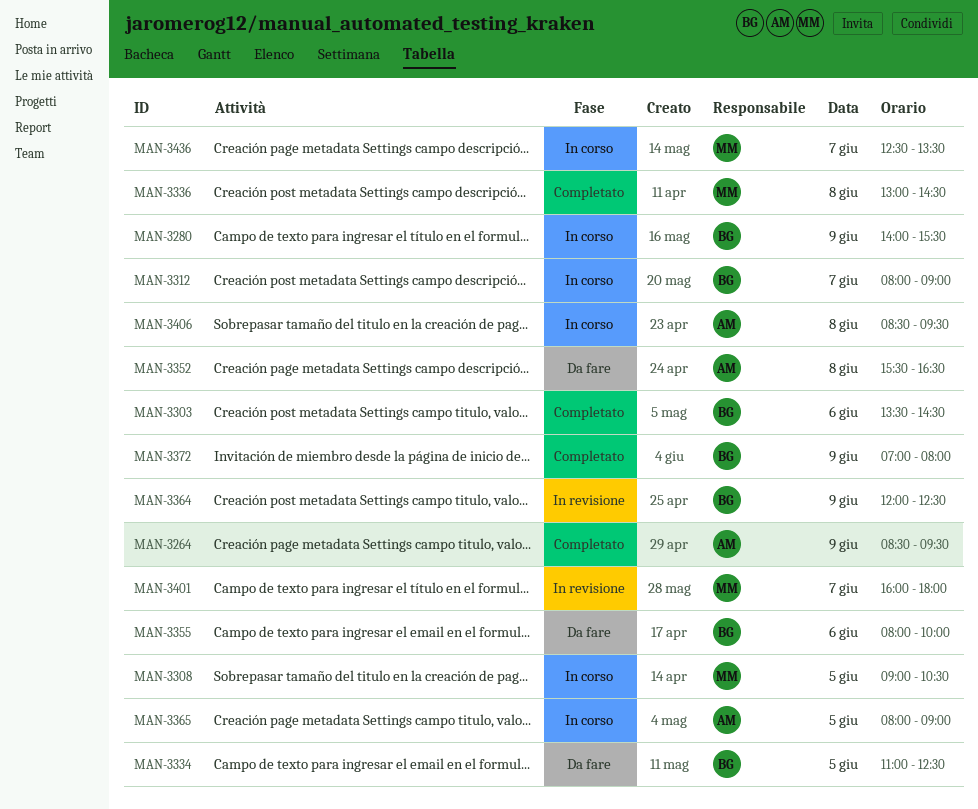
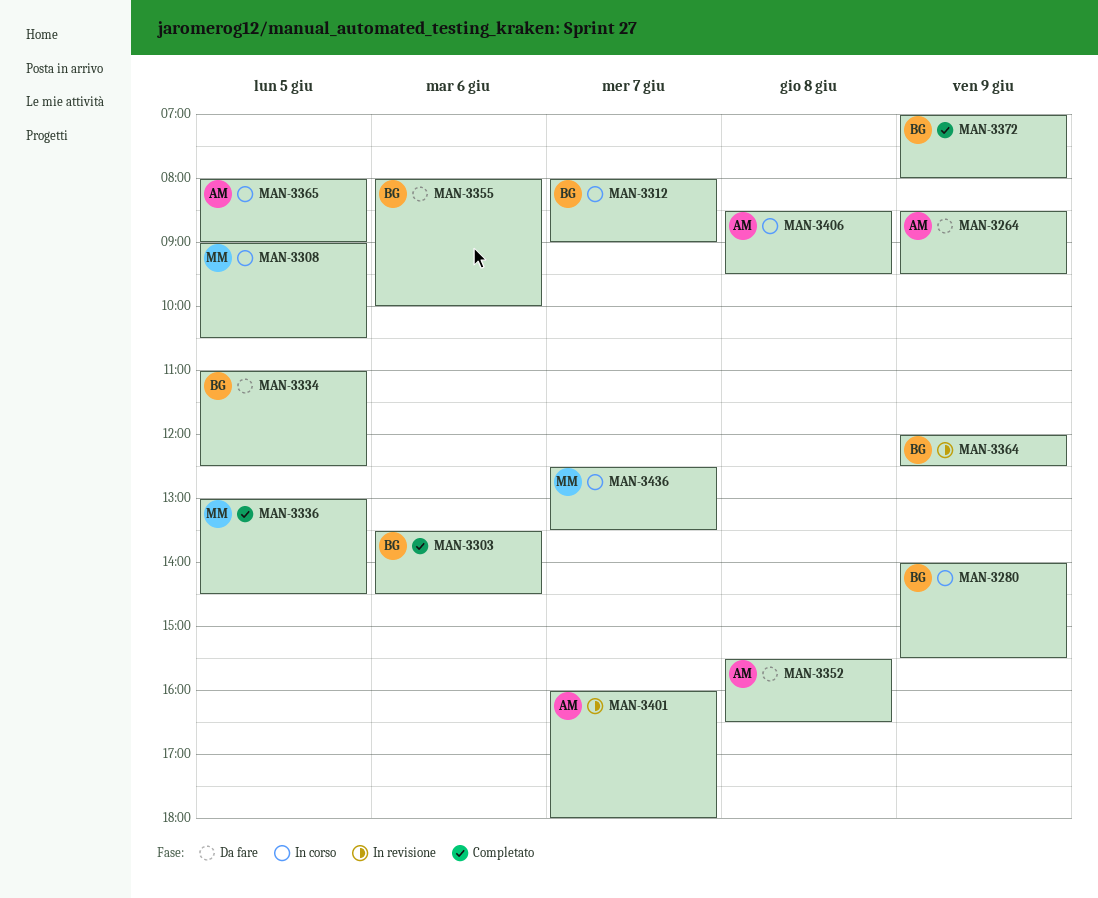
MAN-3264, status: Completato -> Da fare
MAN-3336, day: Jun 8 -> Jun 5
MAN-3401, owner: MM -> AM

